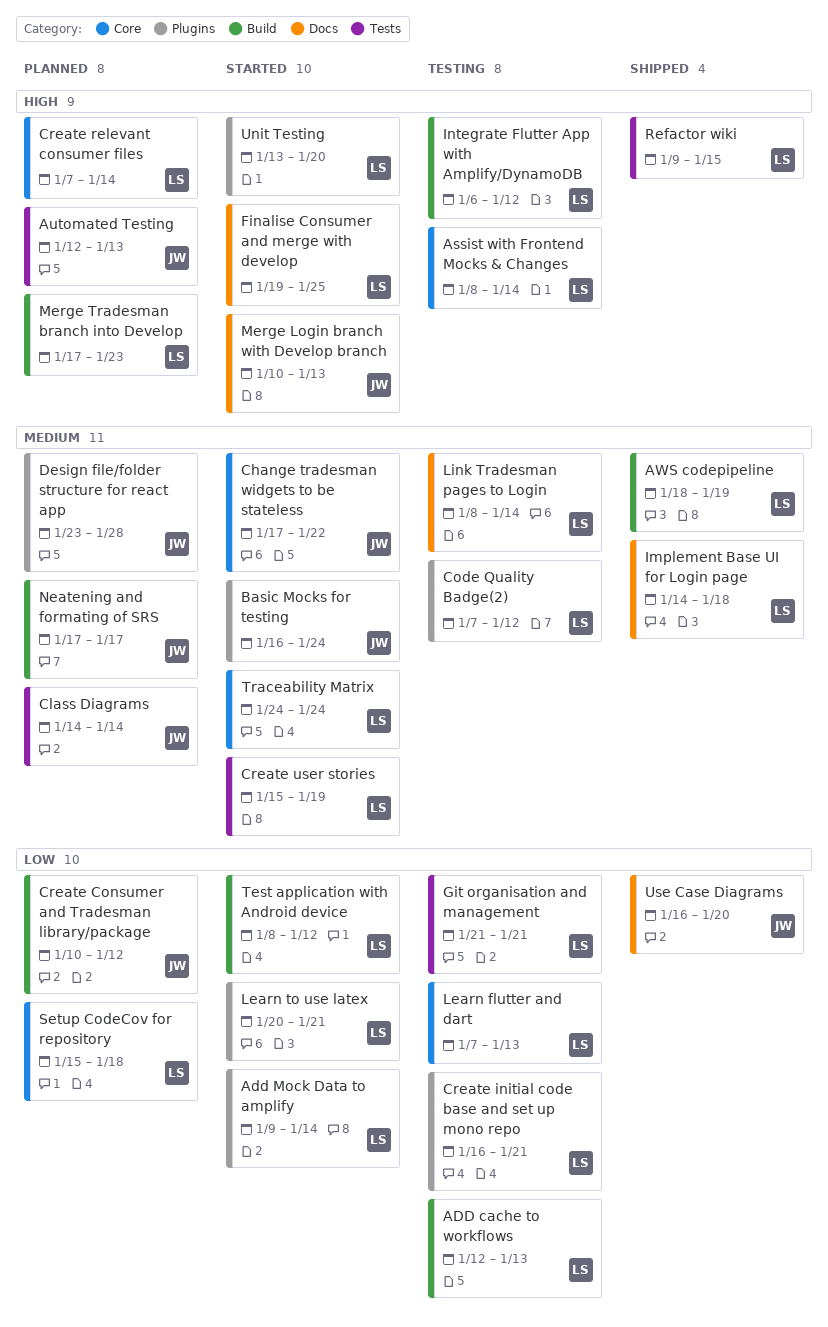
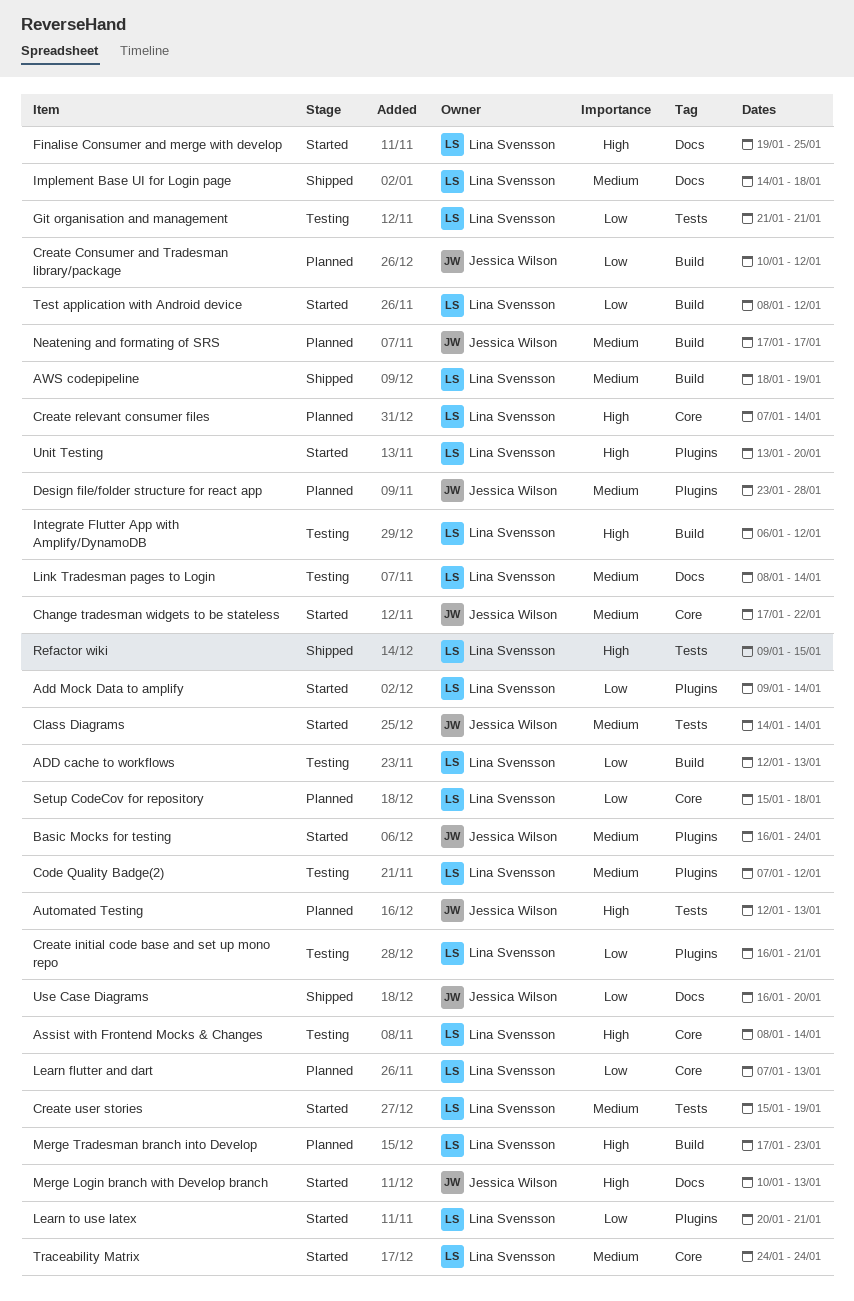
Class Diagrams, status: Planned -> Started
Learn flutter and dart, status: Testing -> Planned

